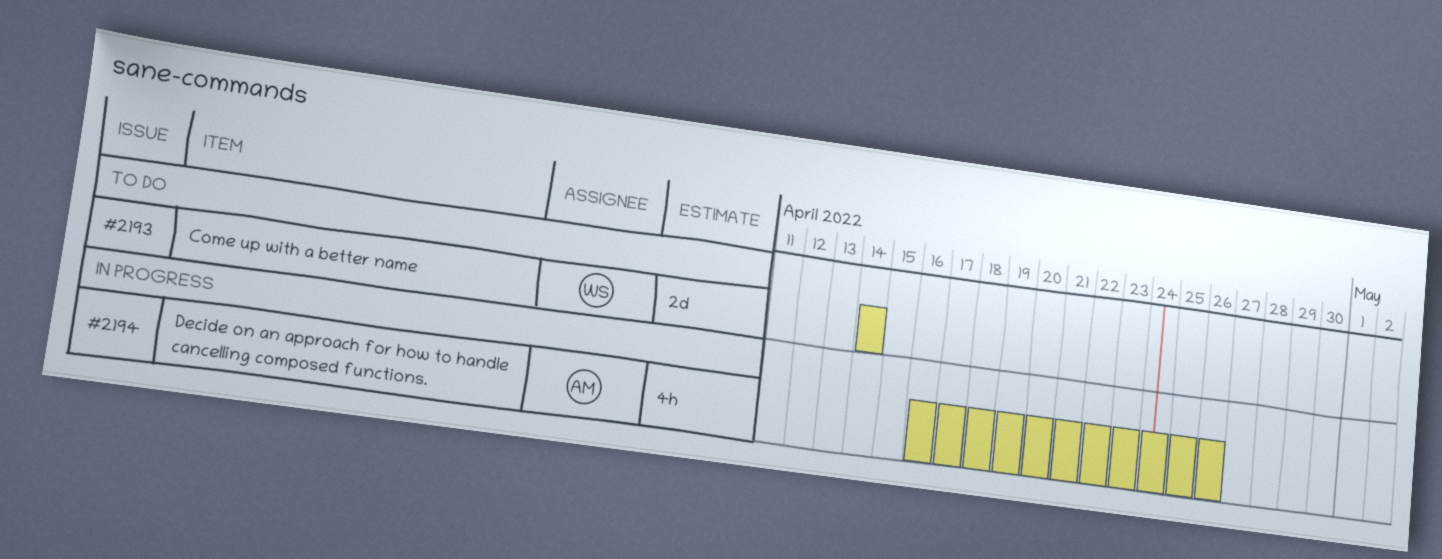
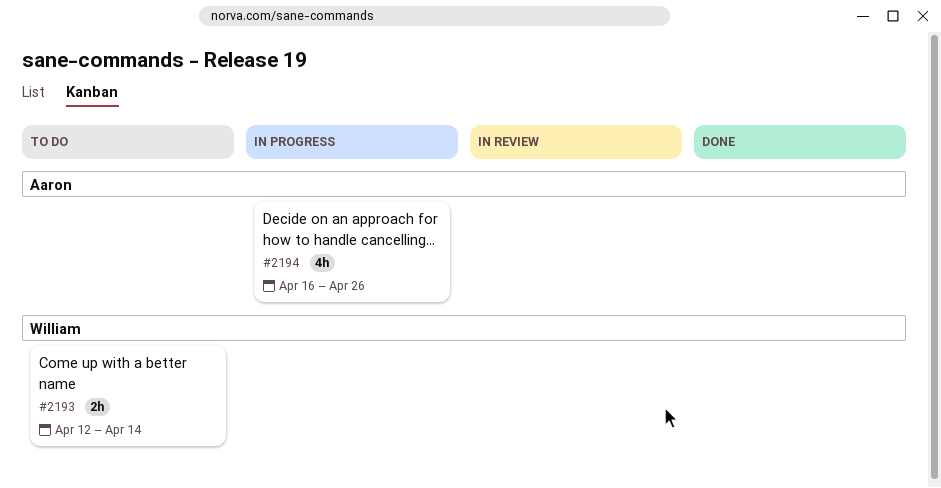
#2193, estimate: 2d -> 2h
#2193, start: Apr 14 -> Apr 12

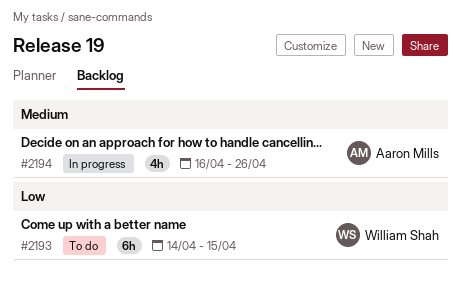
#2193, estimate: 2h -> 6h
#2193, start: Apr 12 -> Apr 14
#2193, due: Apr 14 -> Apr 15

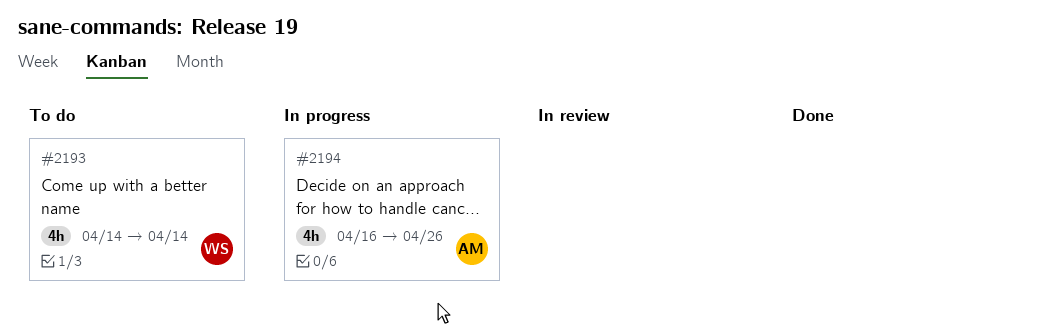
#2193, estimate: 6h -> 4h
#2193, due: Apr 15 -> Apr 14

